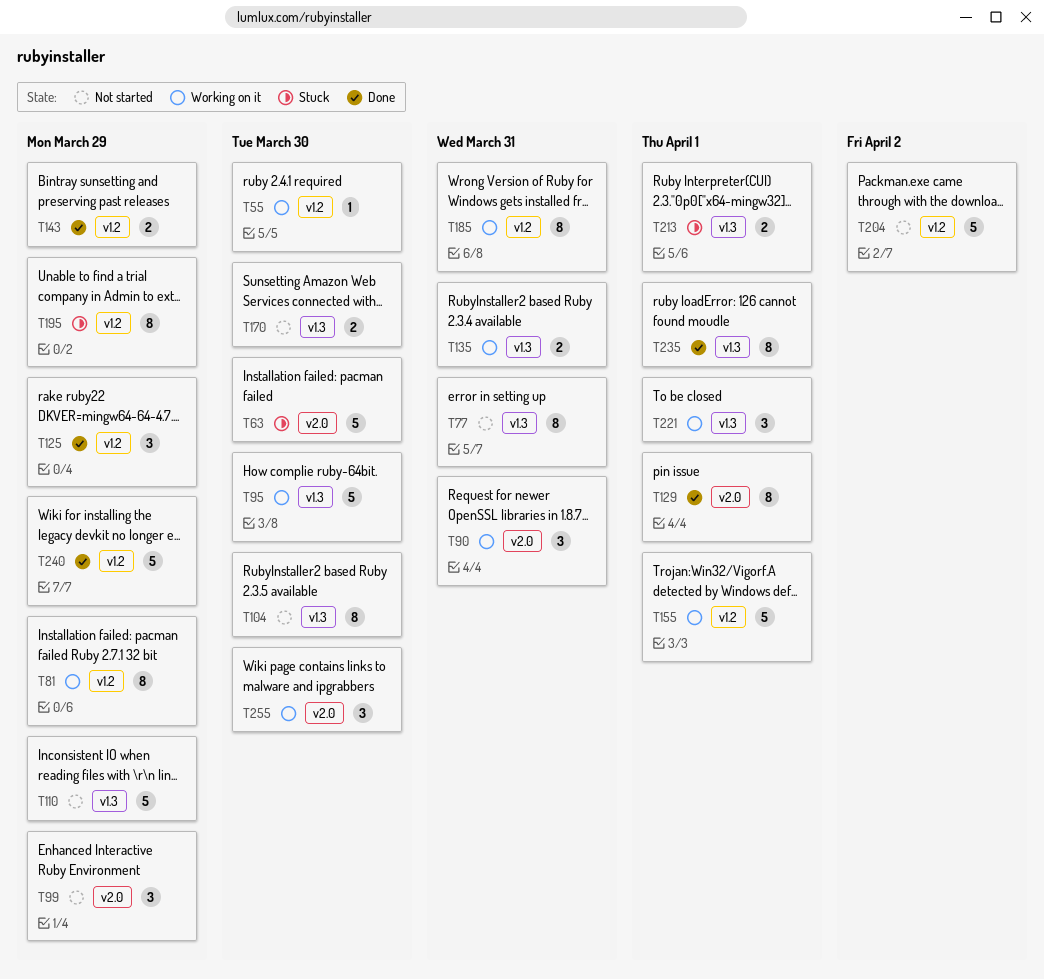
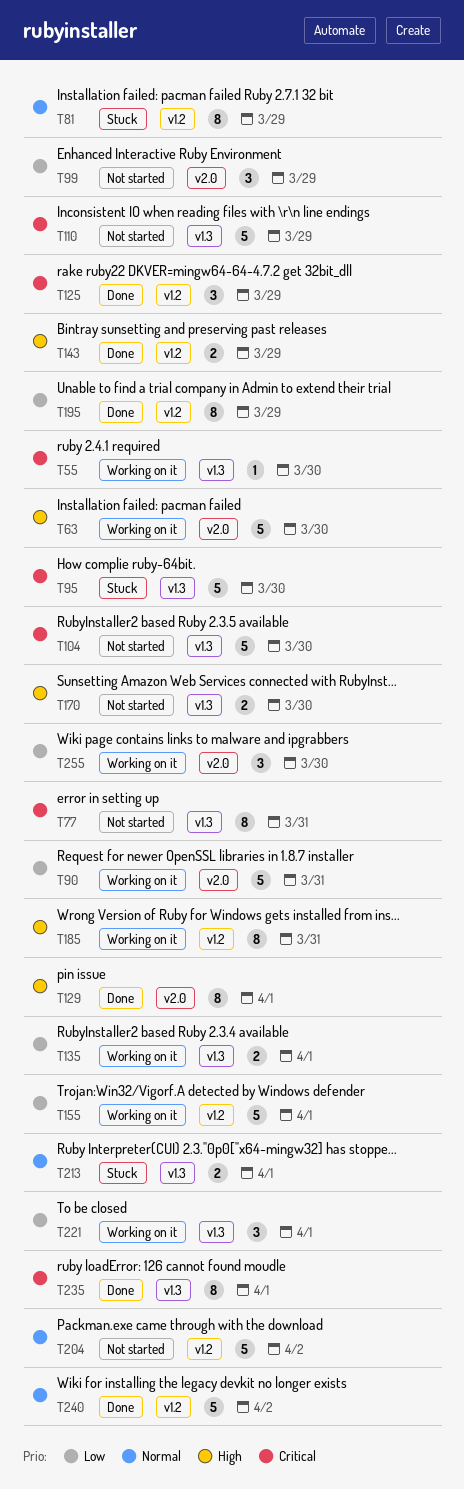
T55, label: v1.2 -> v1.3
T63, status: Stuck -> Working on it
T81, status: Working on it -> Stuck
T90, estimate: 3 -> 5
T95, status: Working on it -> Stuck
T104, estimate: 8 -> 5
T135, due: Mar 31 -> Apr 1
T195, status: Stuck -> Done
T240, due: Mar 29 -> Apr 2

